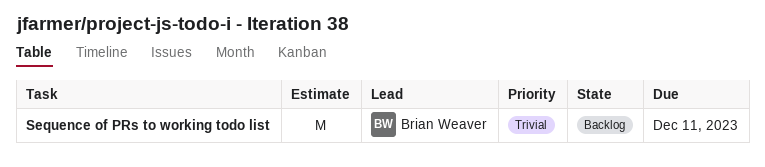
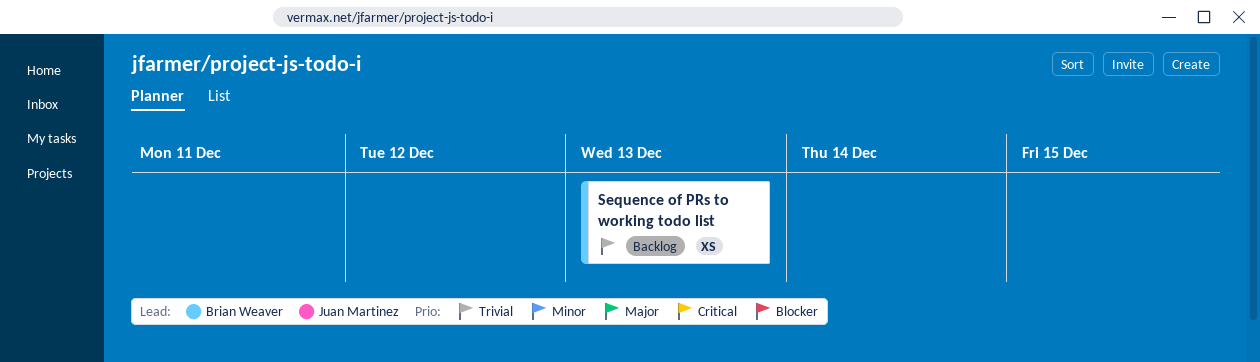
Sequence of PRs to working todo list, estimate: M -> XS
Sequence of PRs to working todo list, due: Dec 11 -> Dec 13

